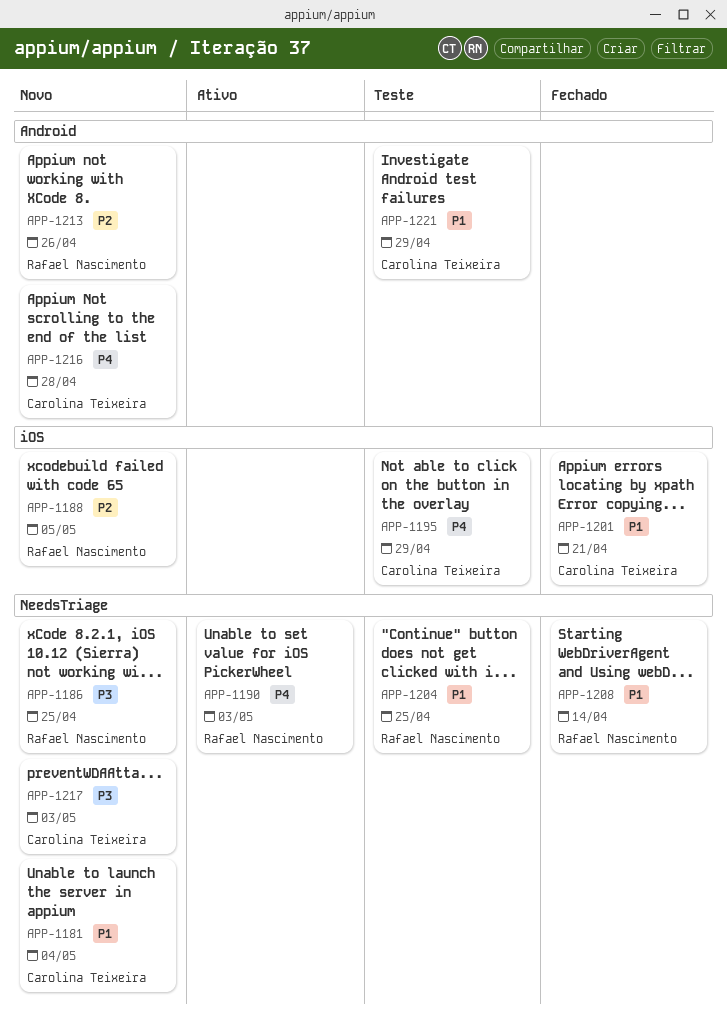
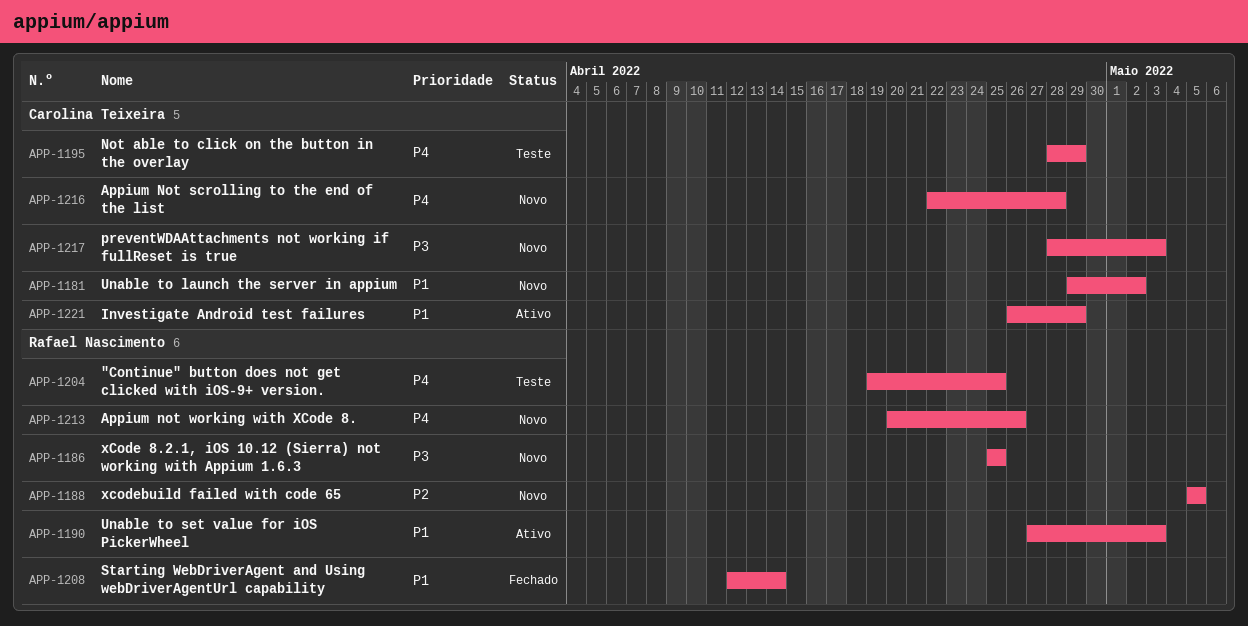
APP-1181, due: May 4 -> May 2
APP-1190, priority: P4 -> P1
APP-1201: present -> none
APP-1204, priority: P1 -> P4
APP-1213, priority: P2 -> P4
APP-1221, status: Teste -> Ativo

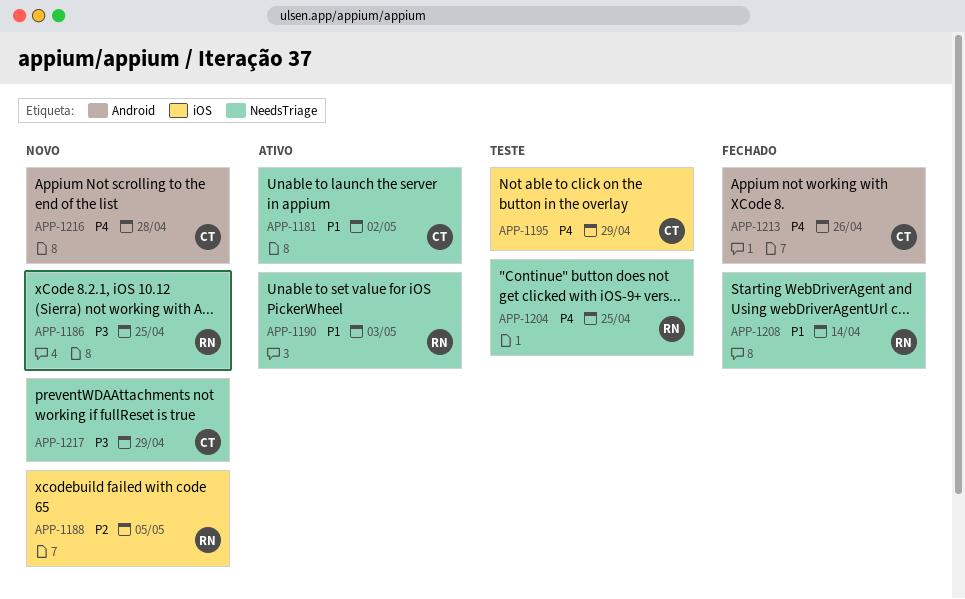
APP-1181, status: Novo -> Ativo
APP-1213, status: Novo -> Fechado
APP-1213, owner: Rafael Nascimento -> Carolina Teixeira
APP-1217, due: May 3 -> Apr 29
APP-1221: present -> none

